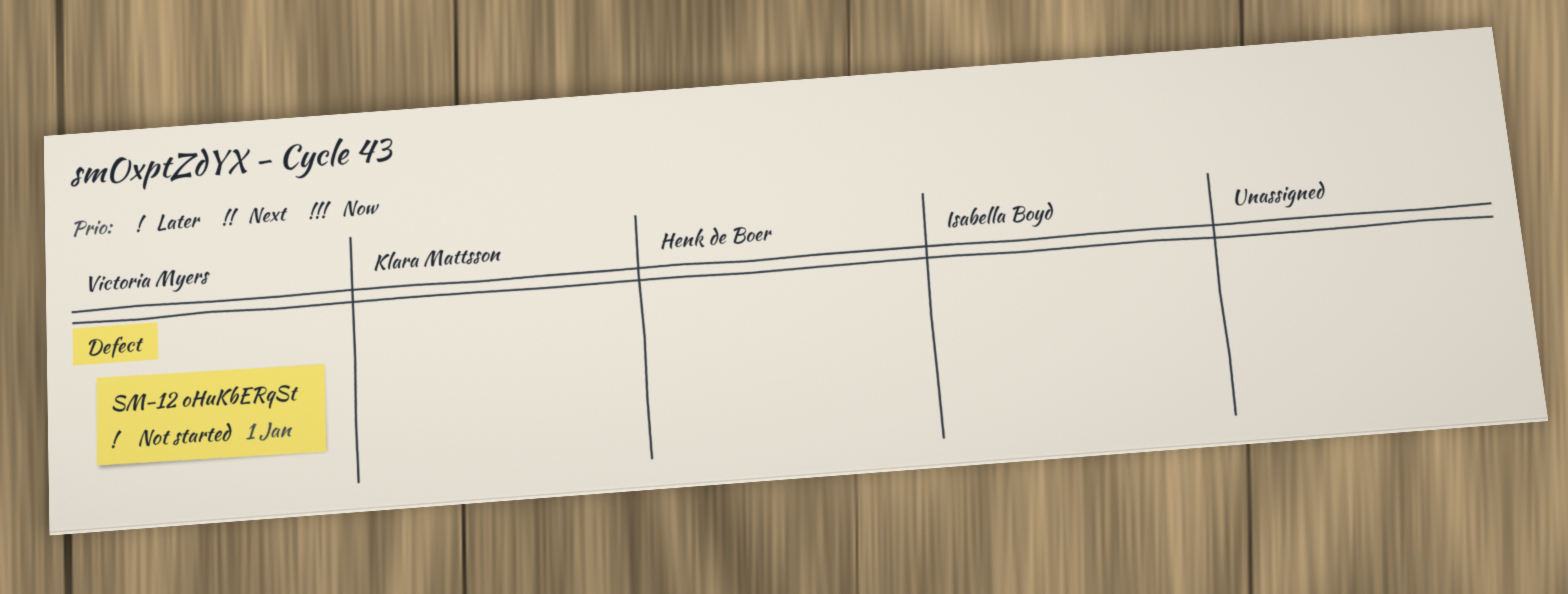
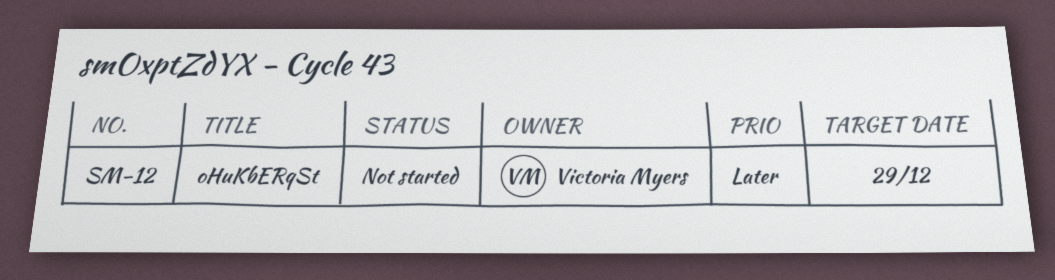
SM-12, due: Jan 1 -> Dec 29

